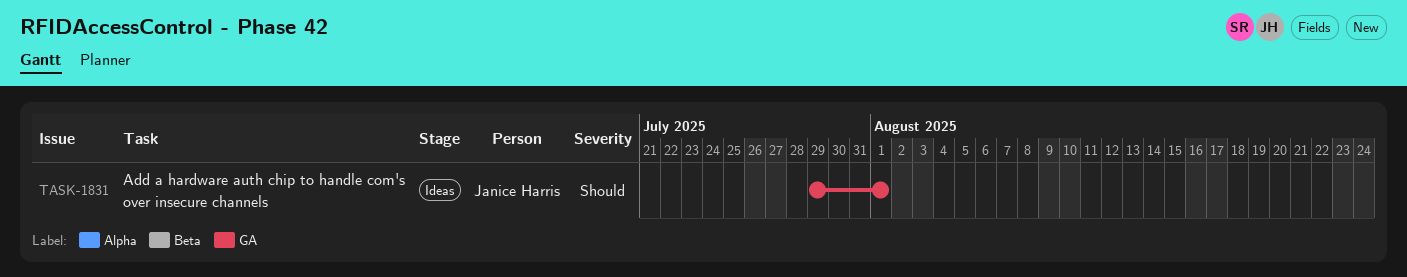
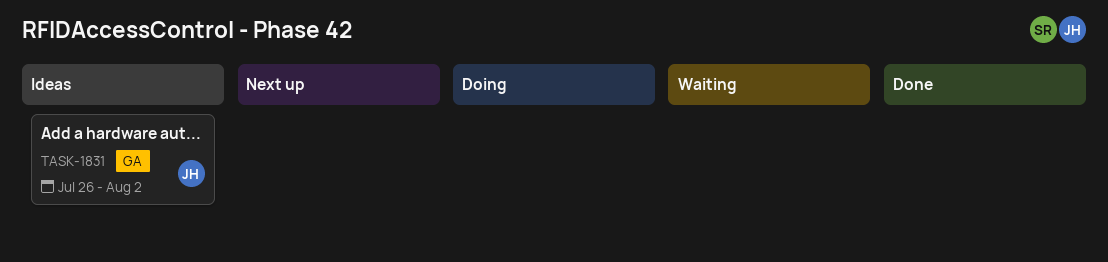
TASK-1831, start: Jul 29 -> Jul 26
TASK-1831, due: Aug 1 -> Aug 2

